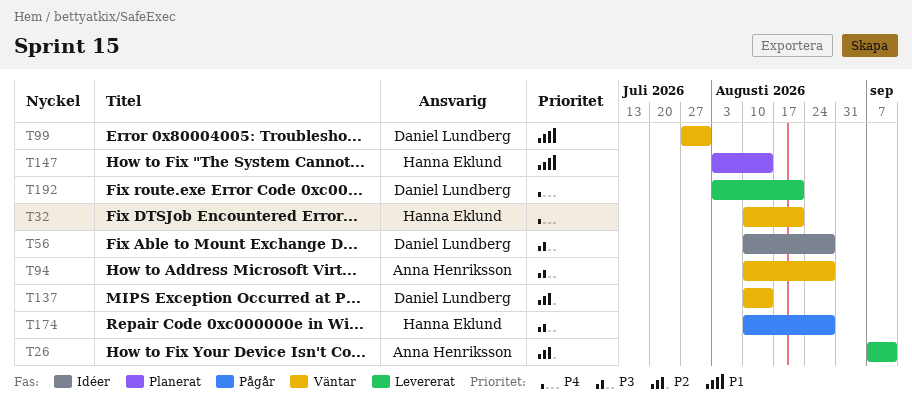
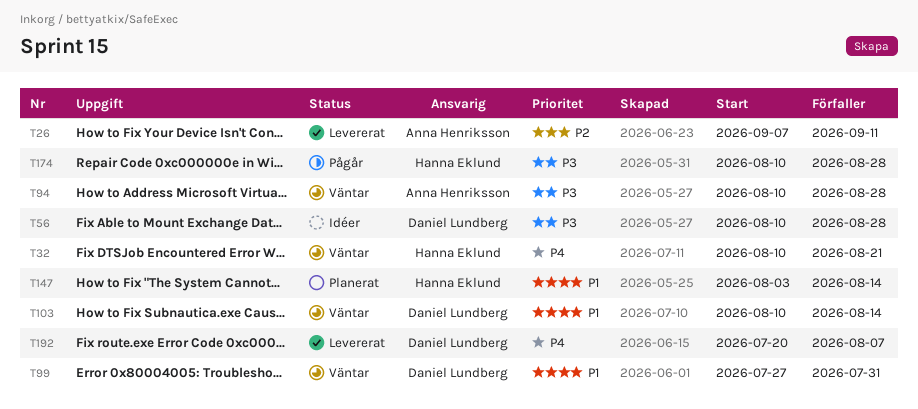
T103: none -> present
T137: present -> none
T192, start: Aug 3 -> Jul 20
T192, due: Aug 21 -> Aug 7

